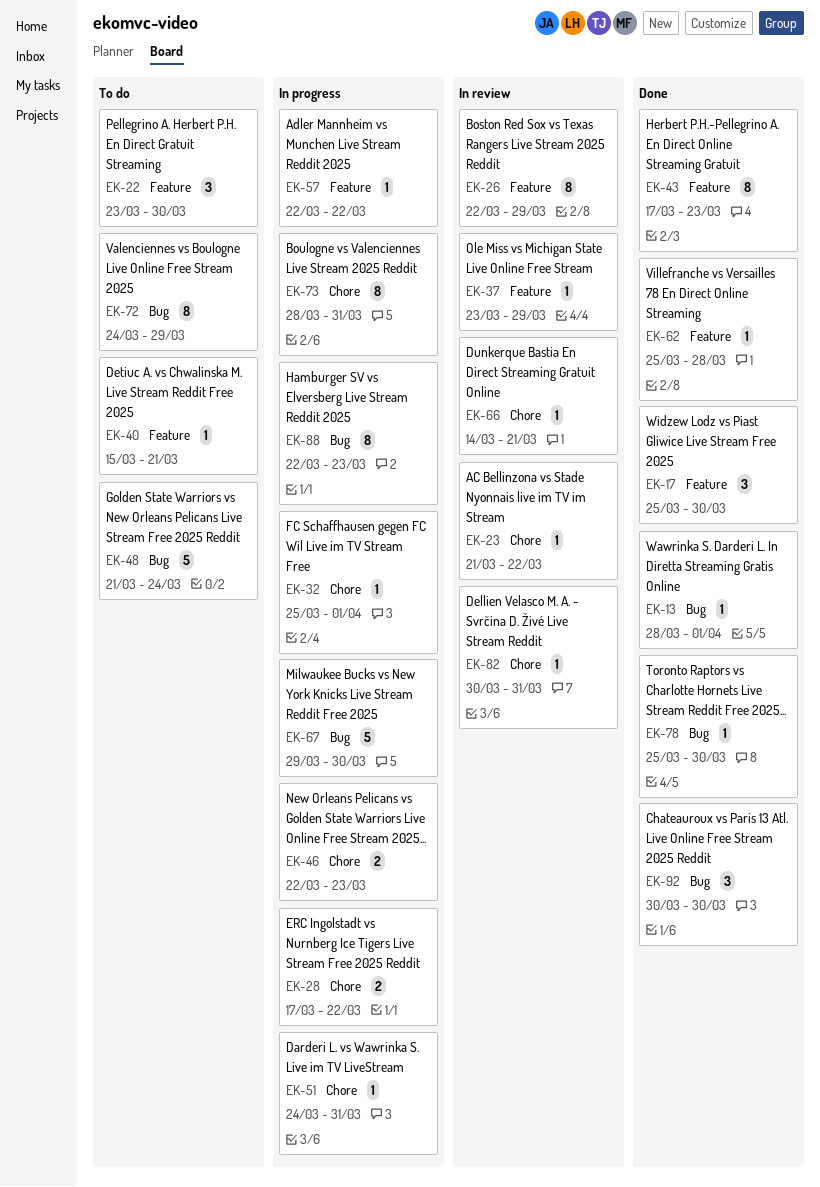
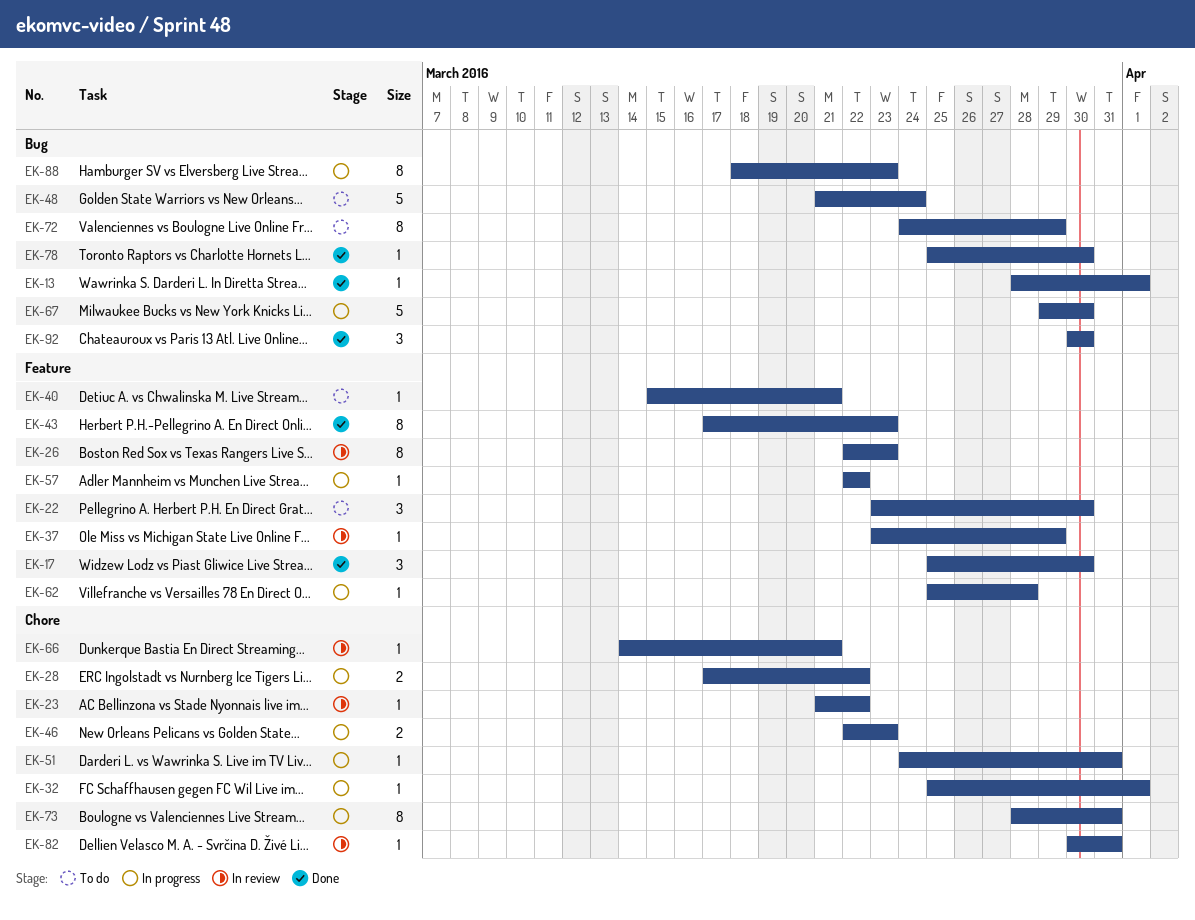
EK-26, due: Mar 29 -> Mar 23
EK-62, status: Done -> In progress
EK-88, start: Mar 22 -> Mar 18

